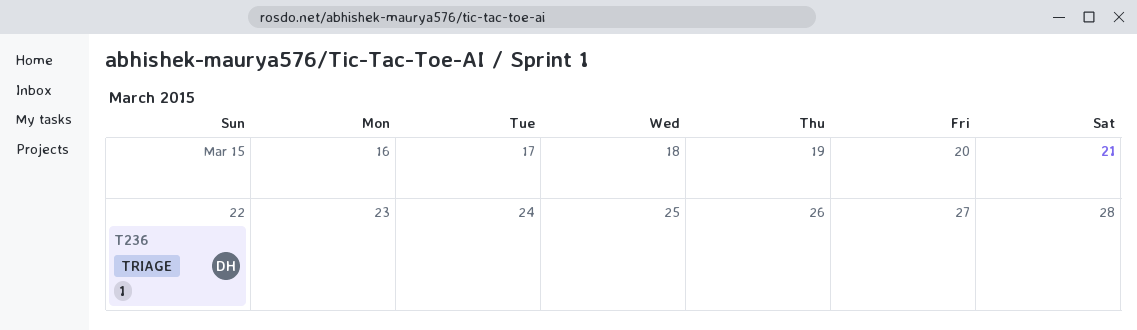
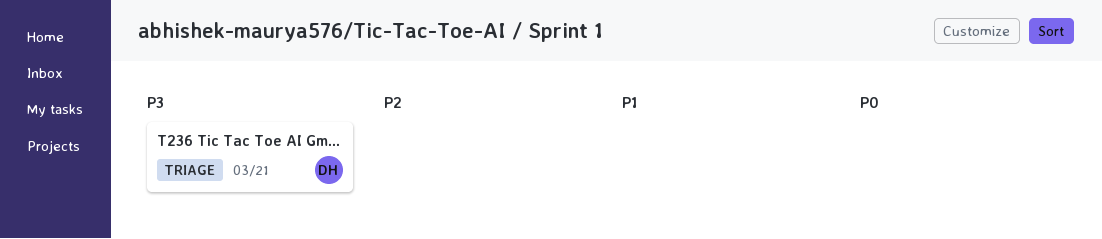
T236, due: Mar 22 -> Mar 21

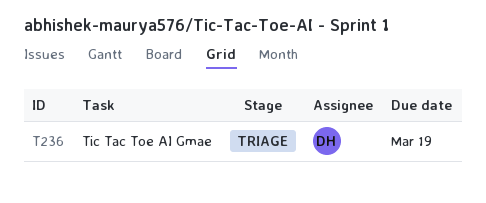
T236, due: Mar 21 -> Mar 19

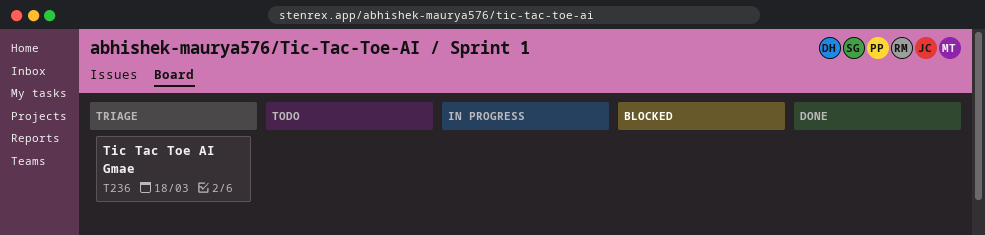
T236, due: Mar 19 -> Mar 18

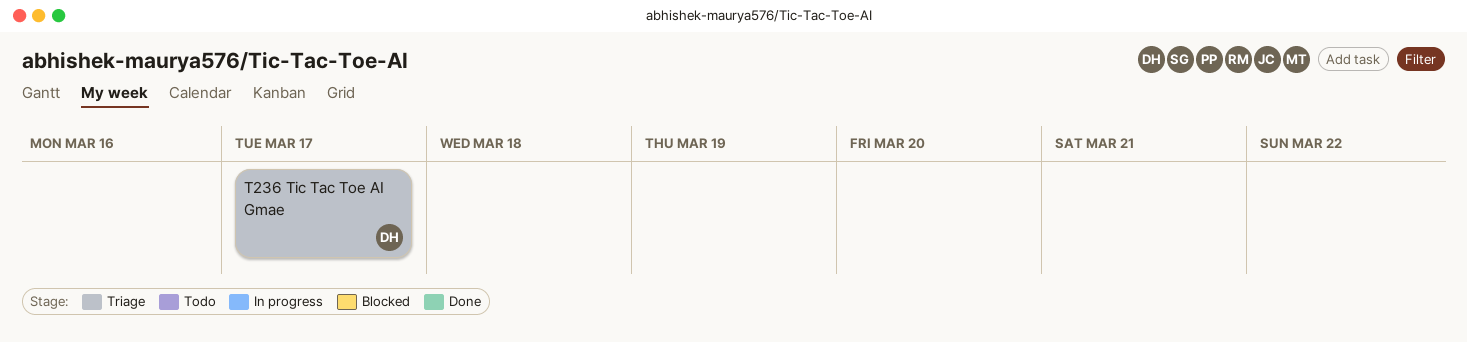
T236, due: Mar 18 -> Mar 17

